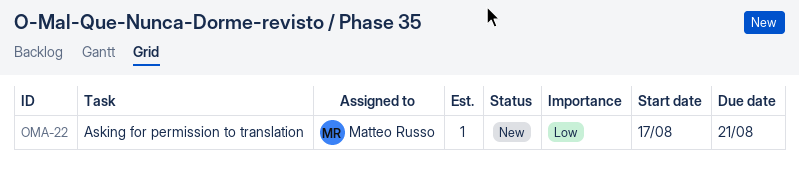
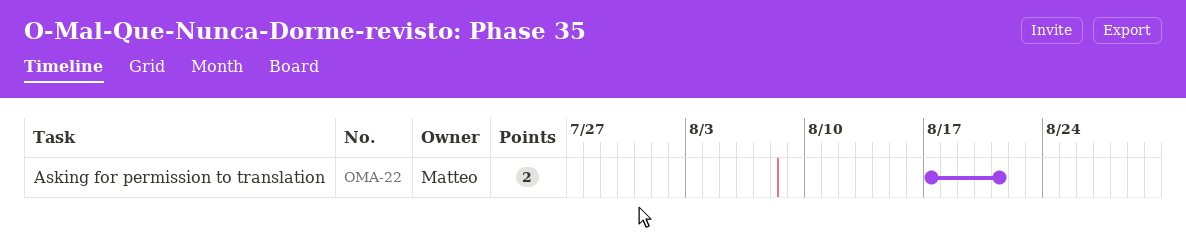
OMA-22, estimate: 1 -> 2

